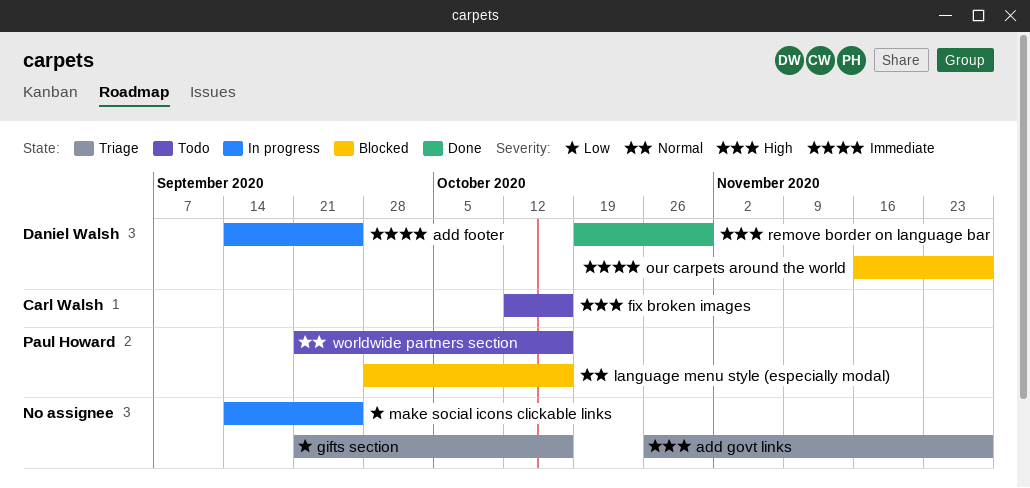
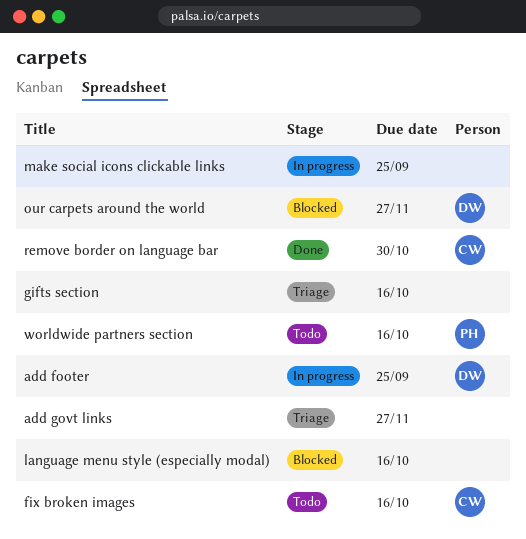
language menu style (especially modal), owner: Paul Howard -> none
remove border on language bar, owner: Daniel Walsh -> Carl Walsh

